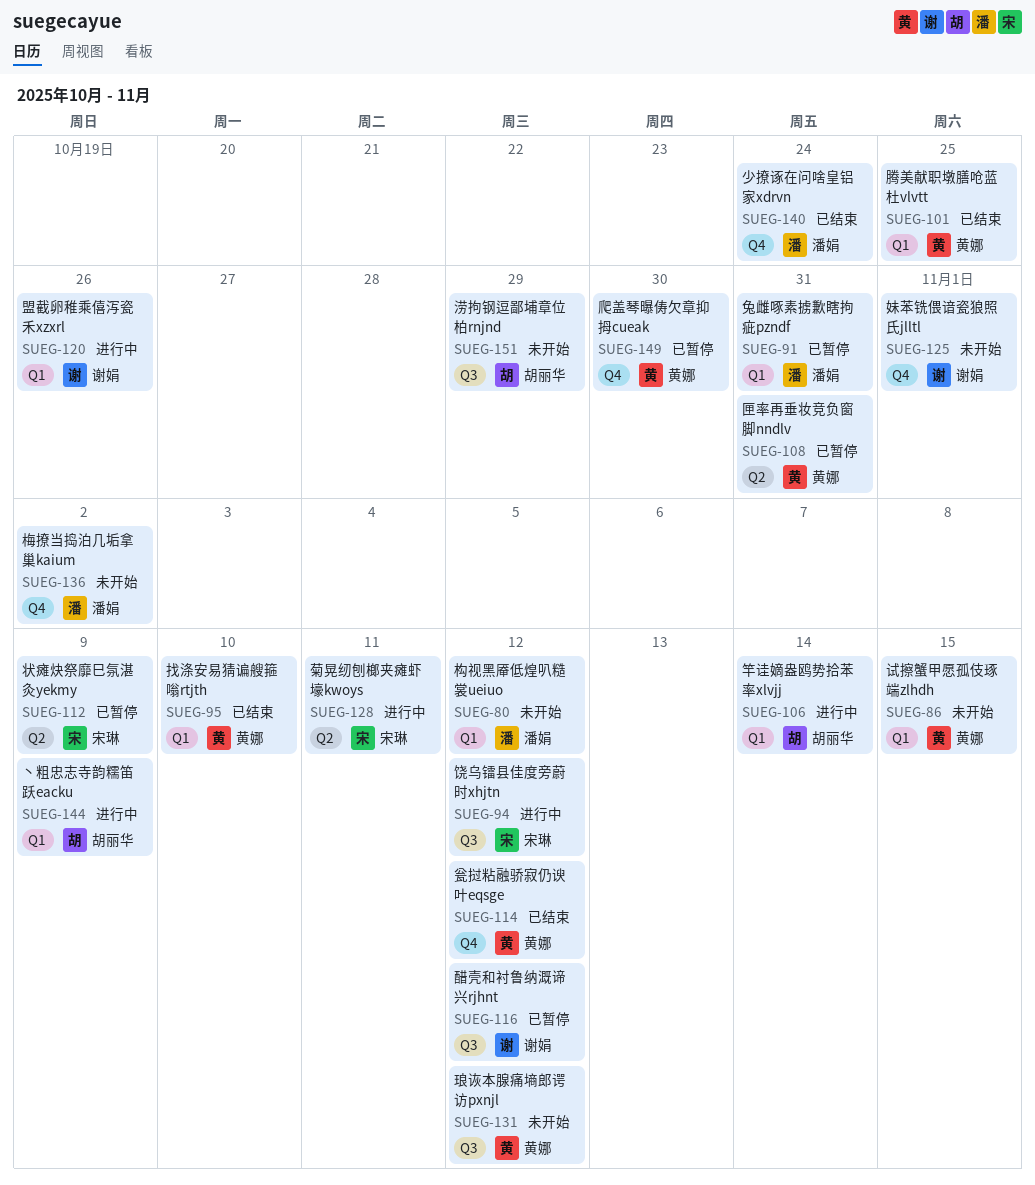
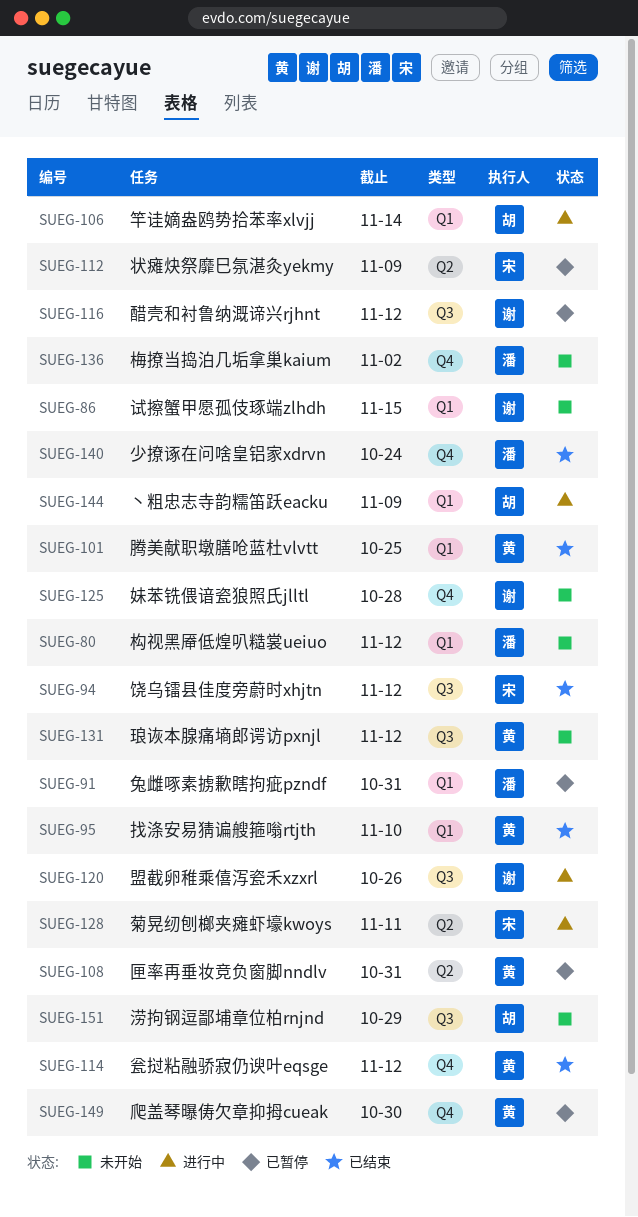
SUEG-86, owner: 黄娜 -> 谢娟
SUEG-94, status: 进行中 -> 已结束
SUEG-120, label: Q1 -> Q3
SUEG-125, due: Nov 1 -> Oct 28

